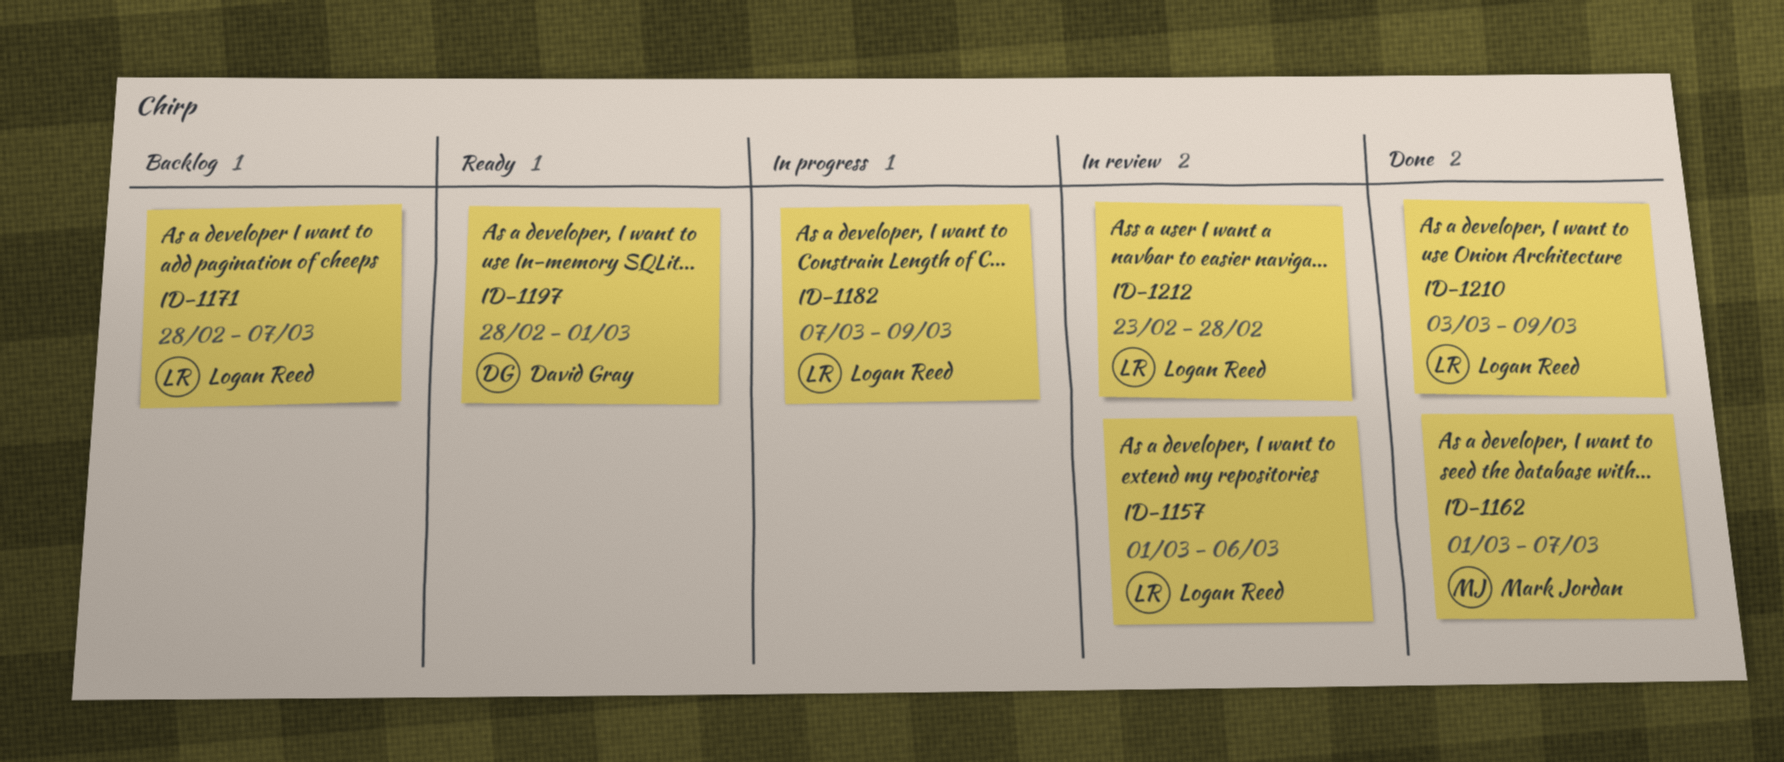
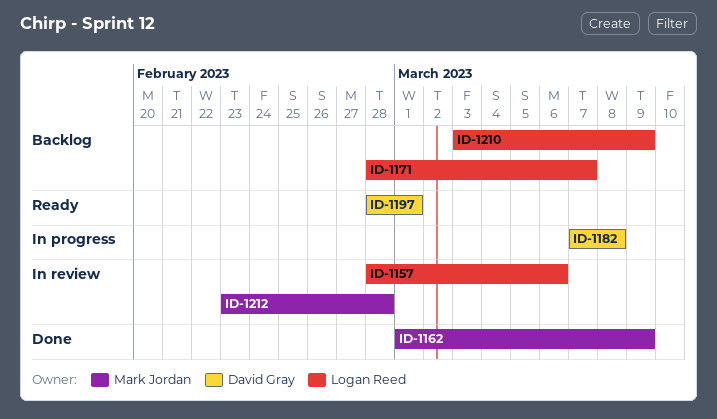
ID-1157, start: Mar 1 -> Feb 28
ID-1162, due: Mar 7 -> Mar 9
ID-1182, owner: Logan Reed -> David Gray
ID-1182, due: Mar 9 -> Mar 8
ID-1210, status: Done -> Backlog
ID-1212, owner: Logan Reed -> Mark Jordan

